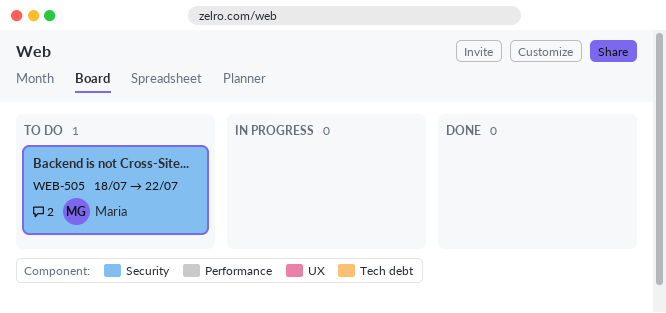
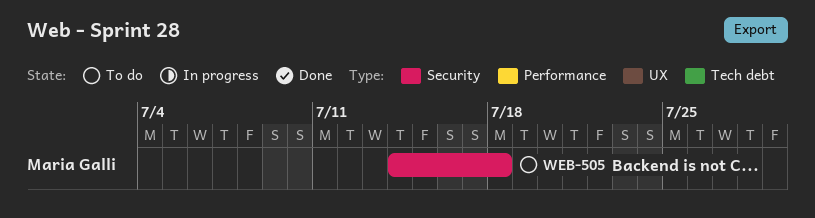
WEB-505, start: Jul 18 -> Jul 14
WEB-505, due: Jul 22 -> Jul 18

